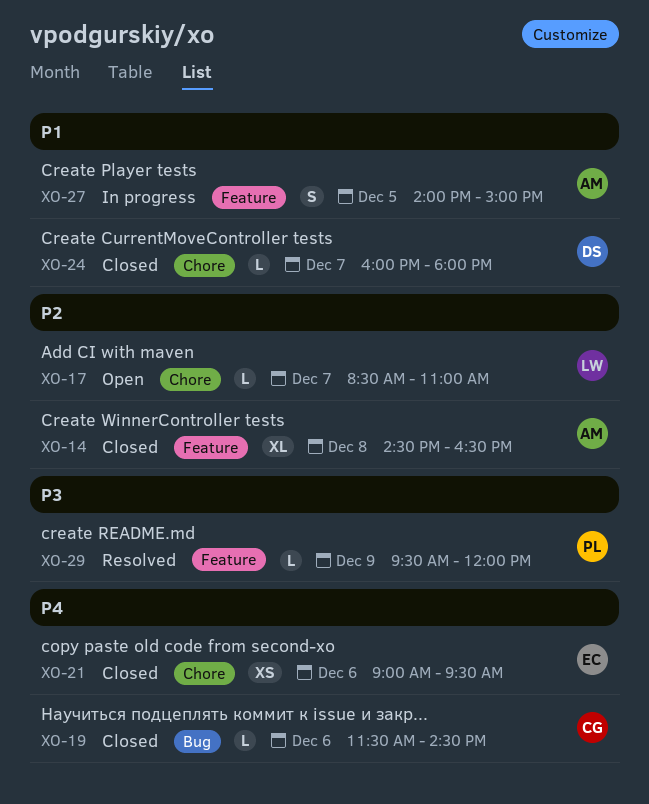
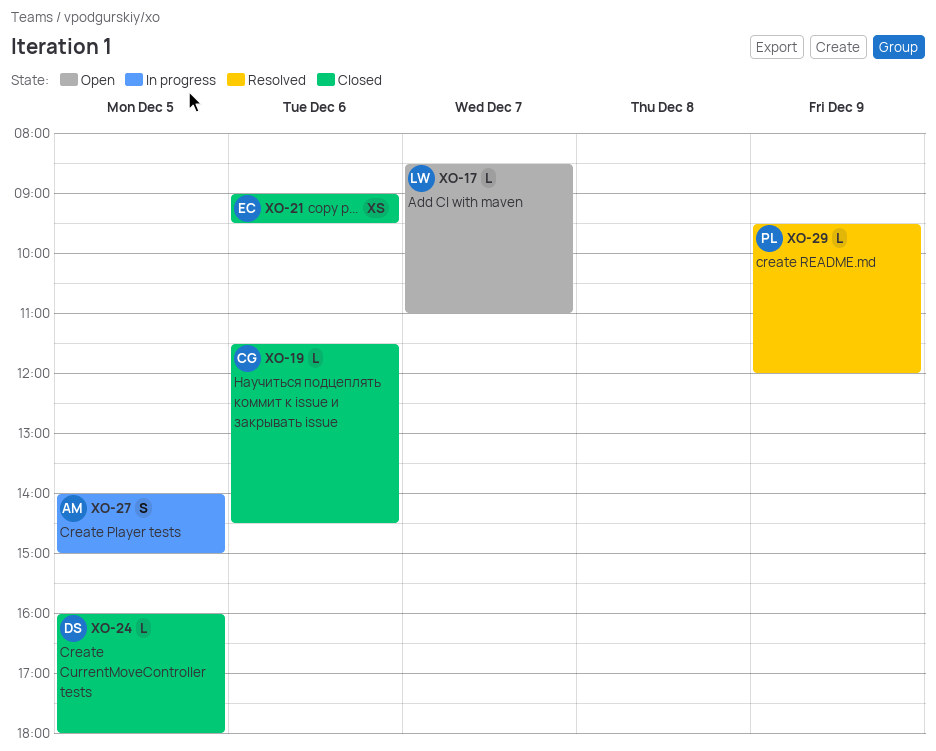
XO-14: present -> none
XO-24, day: Dec 7 -> Dec 5

